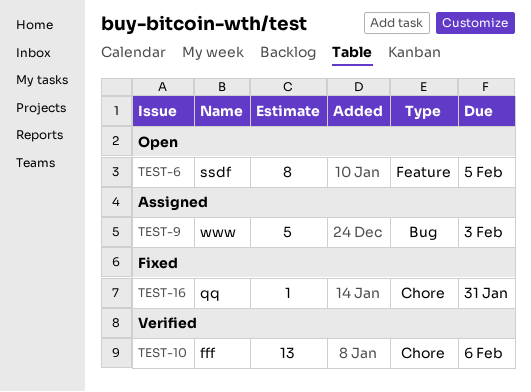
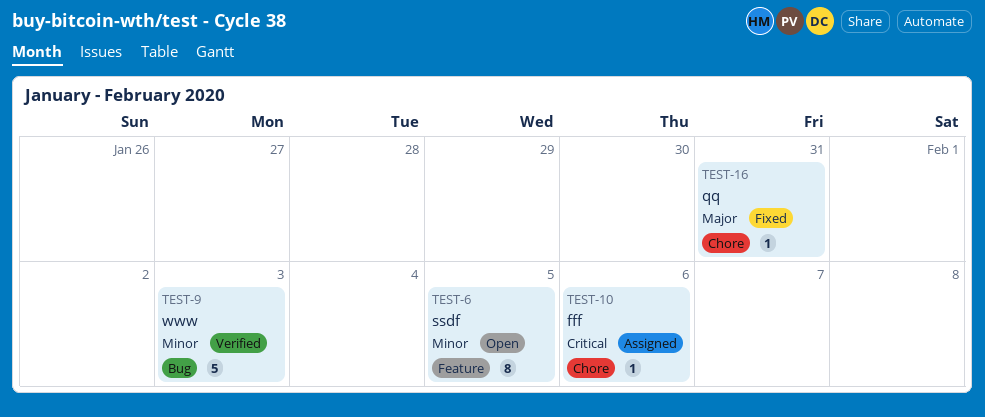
TEST-9, status: Assigned -> Verified
TEST-10, status: Verified -> Assigned
TEST-10, estimate: 13 -> 1

